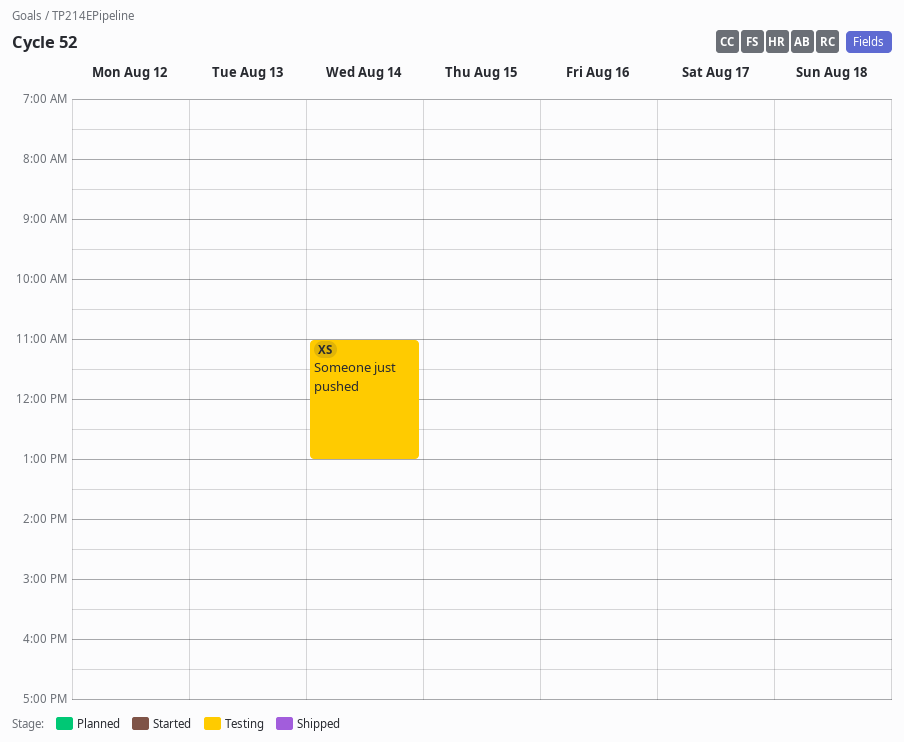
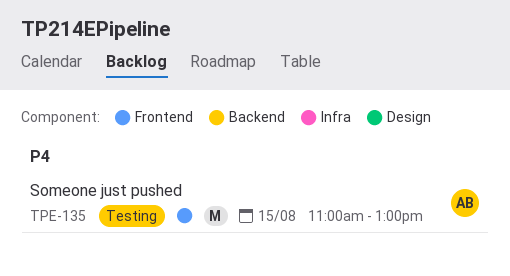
Someone just pushed, estimate: XS -> M
Someone just pushed, day: Aug 14 -> Aug 15

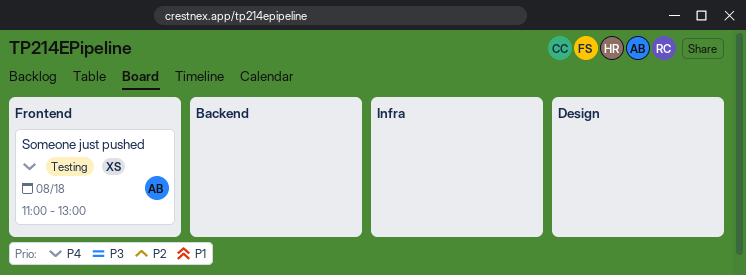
Someone just pushed, estimate: M -> XS
Someone just pushed, day: Aug 15 -> Aug 18

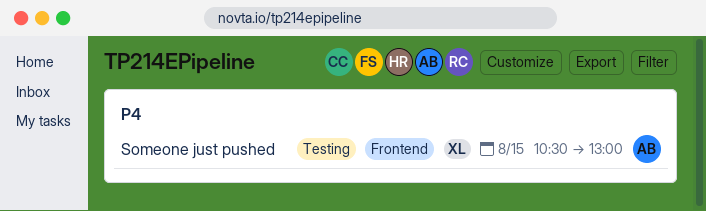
Someone just pushed, estimate: XS -> XL
Someone just pushed, day: Aug 18 -> Aug 15
Someone just pushed, begins: 11:00 -> 10:30

